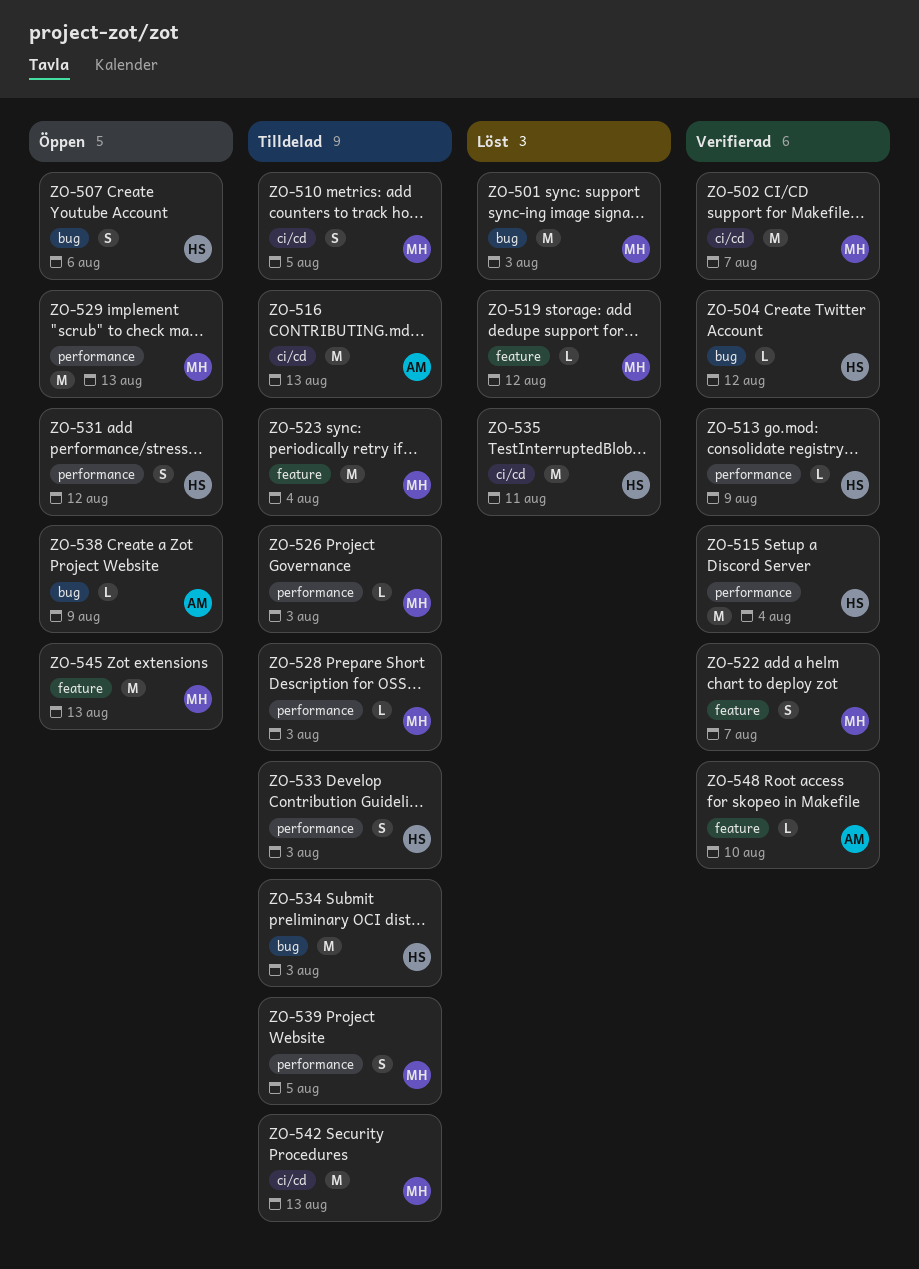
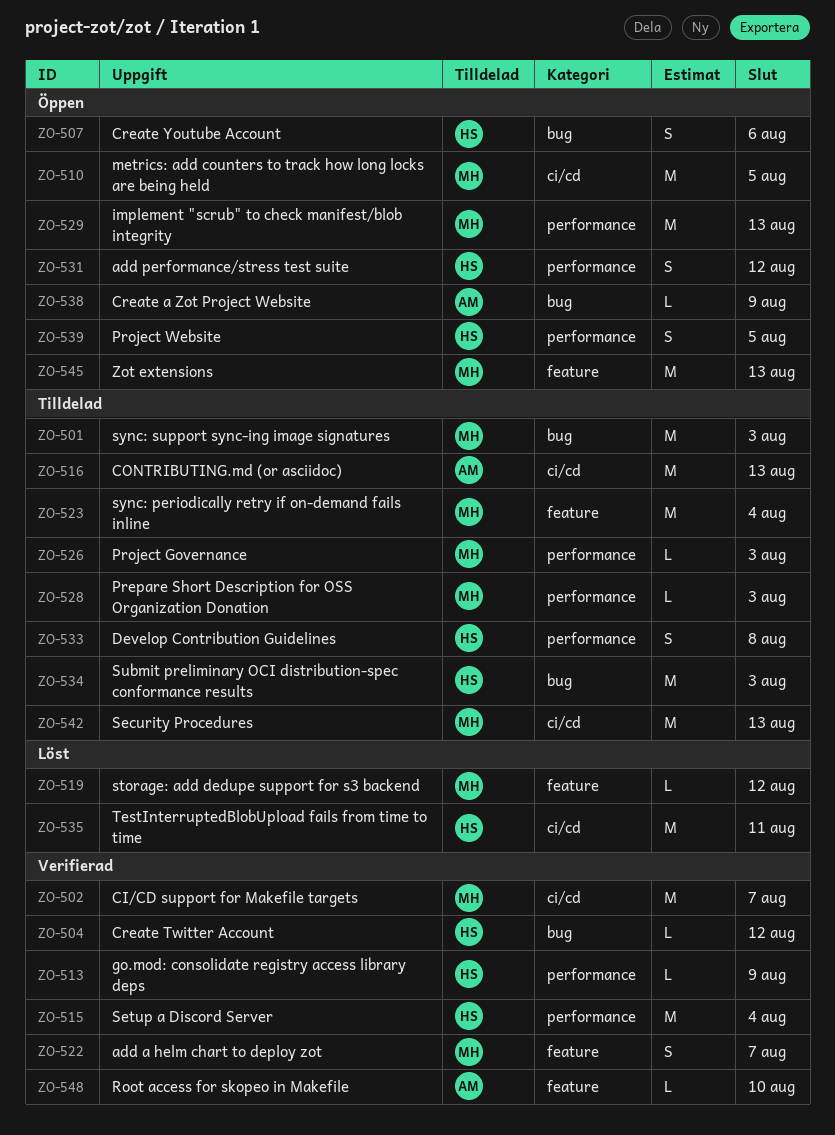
ZO-501, status: Löst -> Tilldelad
ZO-510, status: Tilldelad -> Öppen
ZO-510, estimate: S -> M
ZO-533, due: Aug 3 -> Aug 8
ZO-539, status: Tilldelad -> Öppen
ZO-539, owner: MH -> HS

